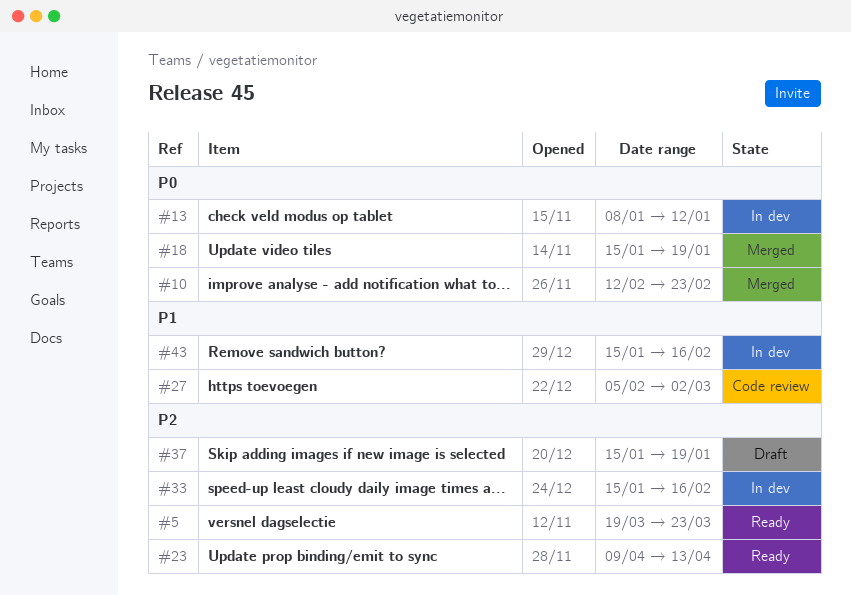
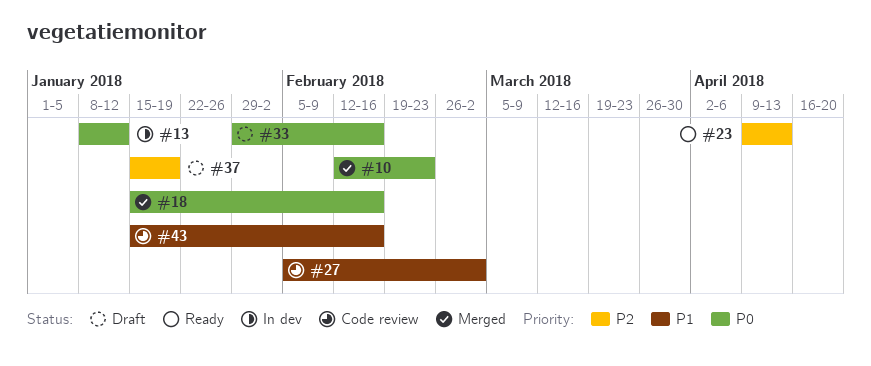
#5: present -> none
#18, due: Jan 19 -> Feb 16
#33, status: In dev -> Draft
#33, priority: P2 -> P0
#33, start: Jan 15 -> Jan 29
#43, status: In dev -> Code review

